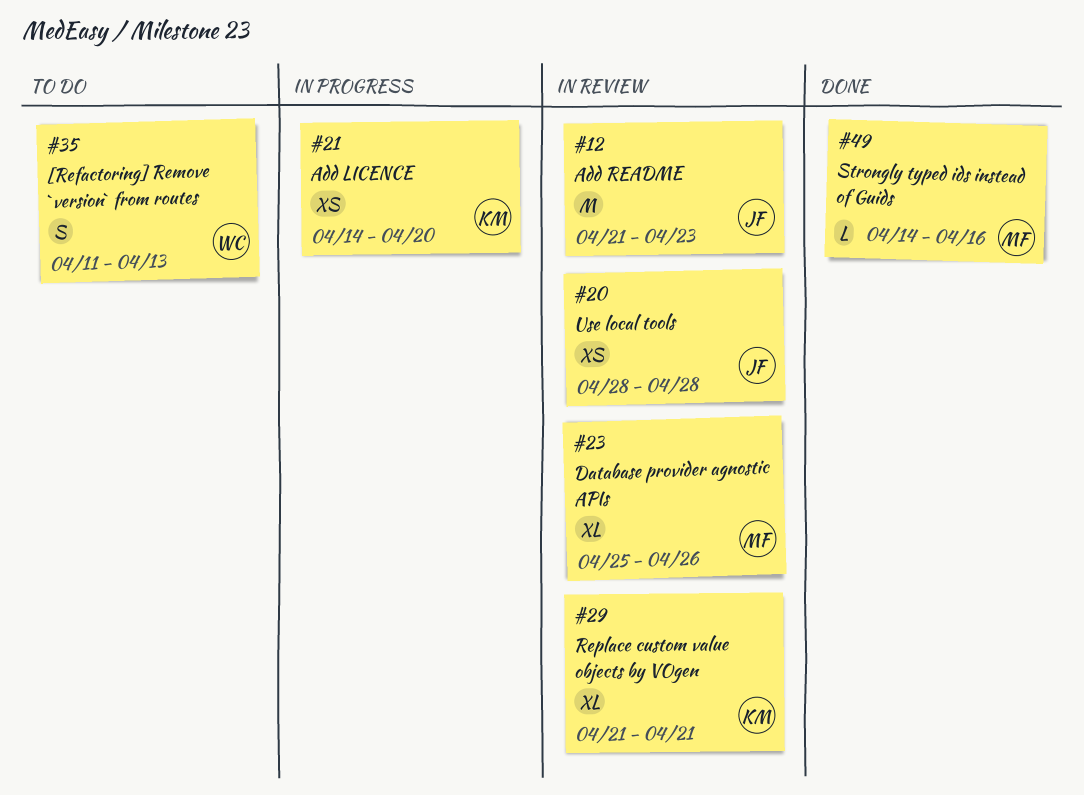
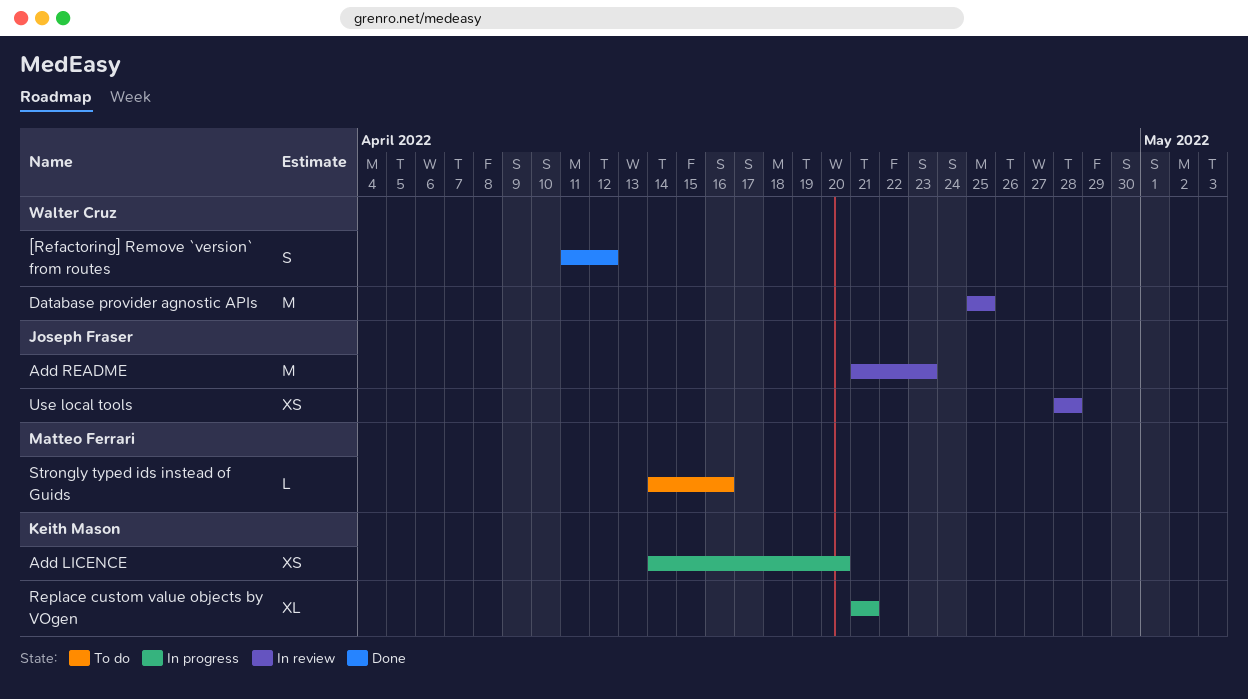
[Refactoring] Remove `version` from routes, status: To do -> Done
[Refactoring] Remove `version` from routes, due: Apr 13 -> Apr 12
Database provider agnostic APIs, owner: Matteo Ferrari -> Walter Cruz
Database provider agnostic APIs, estimate: XL -> M
Database provider agnostic APIs, due: Apr 26 -> Apr 25
Replace custom value objects by VOgen, status: In review -> In progress
Strongly typed ids instead of Guids, status: Done -> To do

